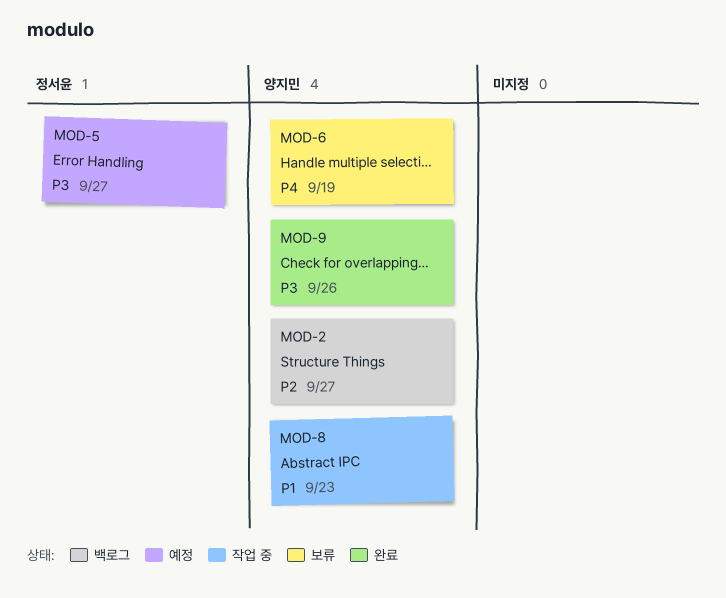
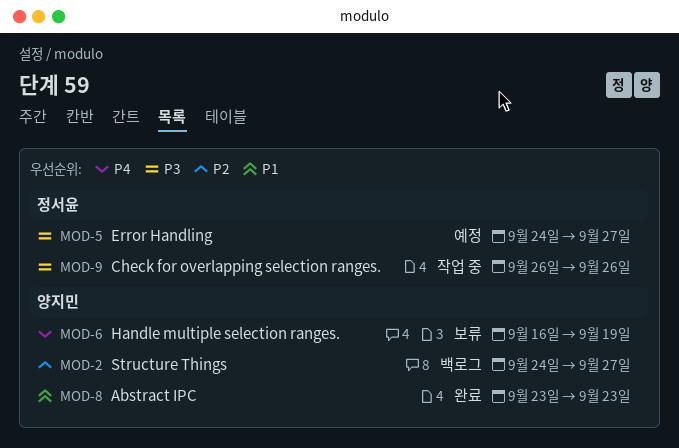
MOD-8, status: 작업 중 -> 완료
MOD-9, status: 완료 -> 작업 중
MOD-9, owner: 양지민 -> 정서윤

